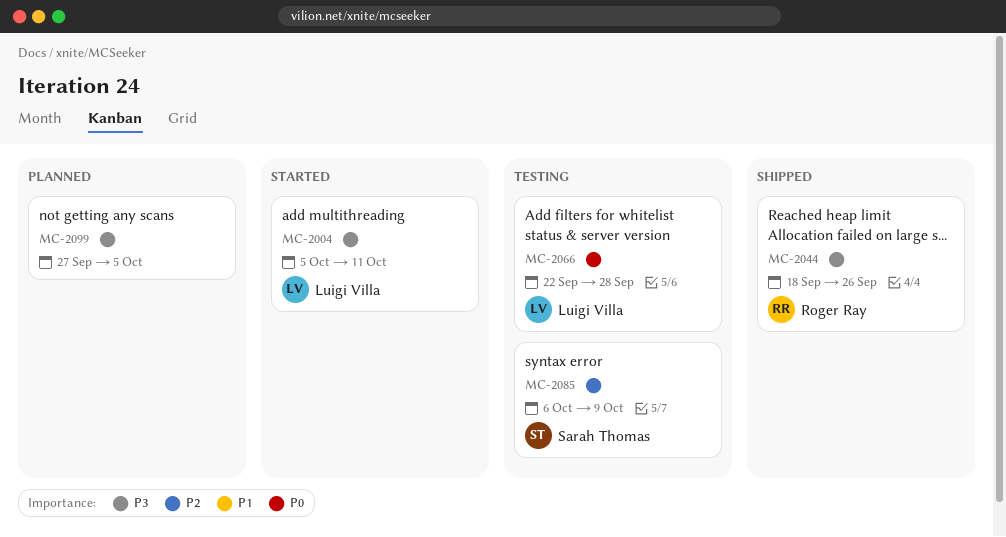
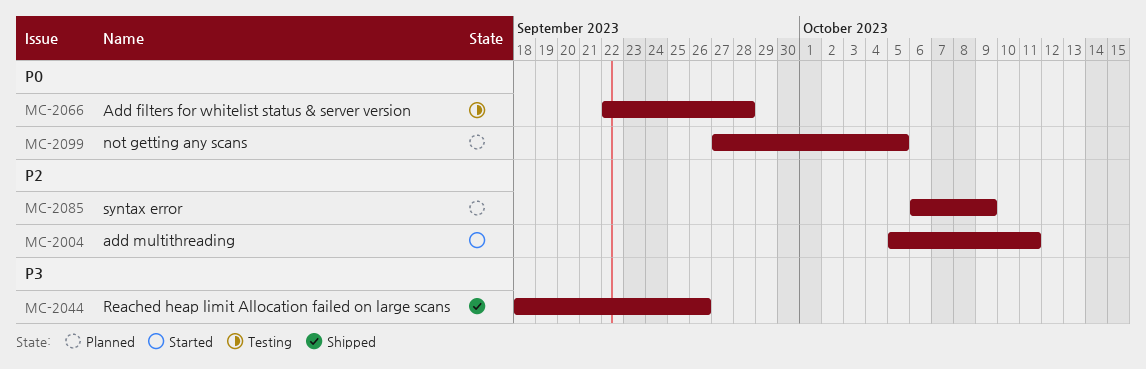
MC-2004, priority: P3 -> P2
MC-2085, status: Testing -> Planned
MC-2099, priority: P3 -> P0

